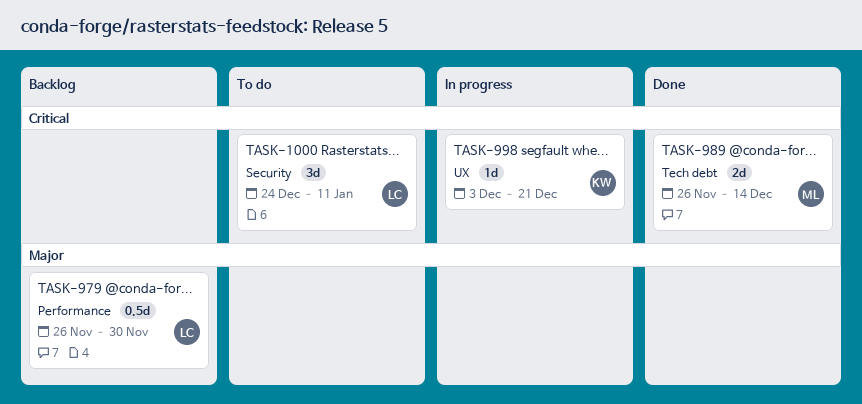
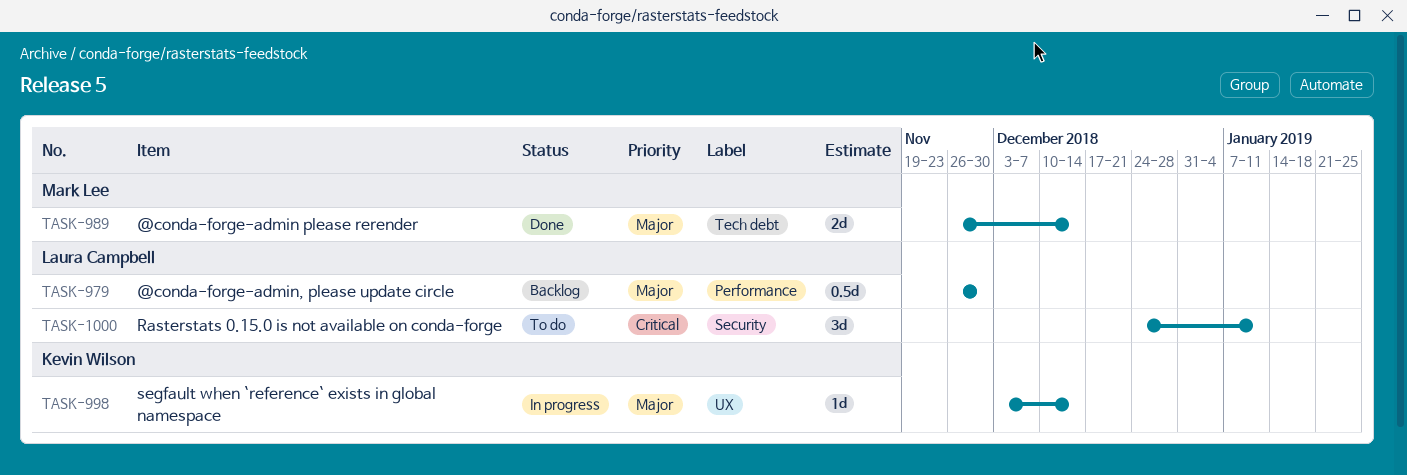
TASK-989, priority: Critical -> Major
TASK-998, priority: Critical -> Major
TASK-998, due: Dec 21 -> Dec 14

